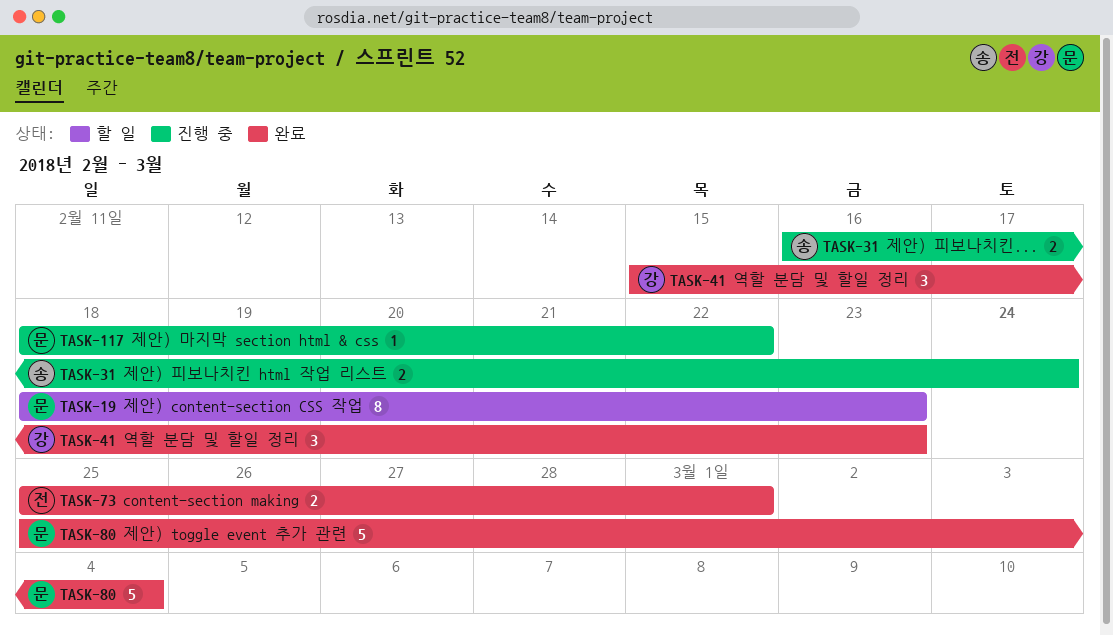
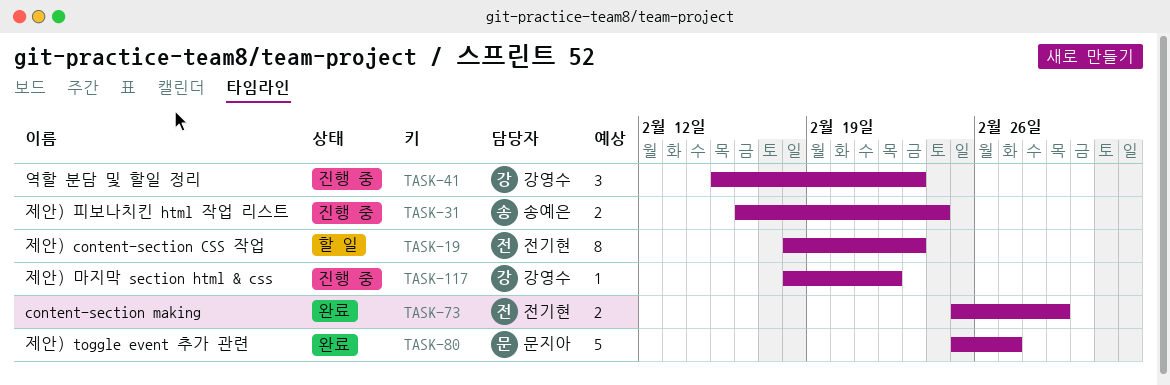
TASK-19, owner: 문지아 -> 전기현
TASK-41, status: 완료 -> 진행 중
TASK-80, due: Mar 4 -> Feb 27
TASK-117, owner: 문지아 -> 강영수

